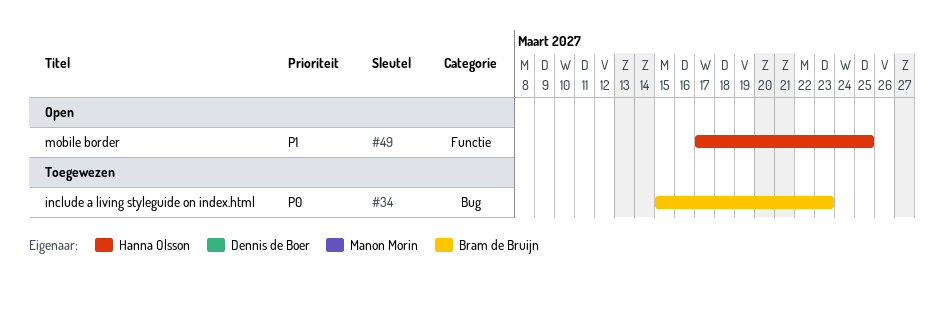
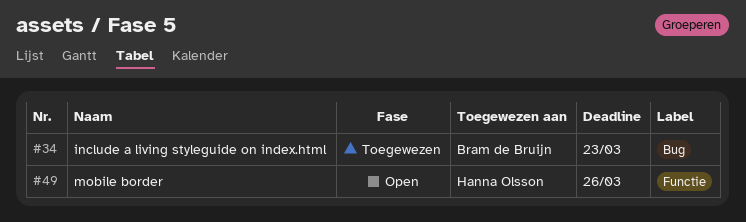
#49, due: Mar 25 -> Mar 26

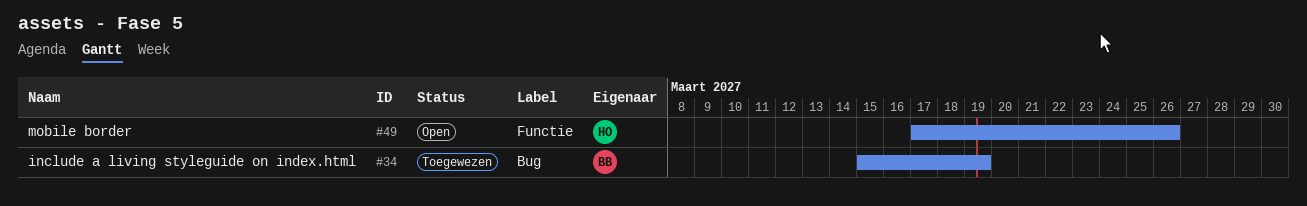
#34, due: Mar 23 -> Mar 19

